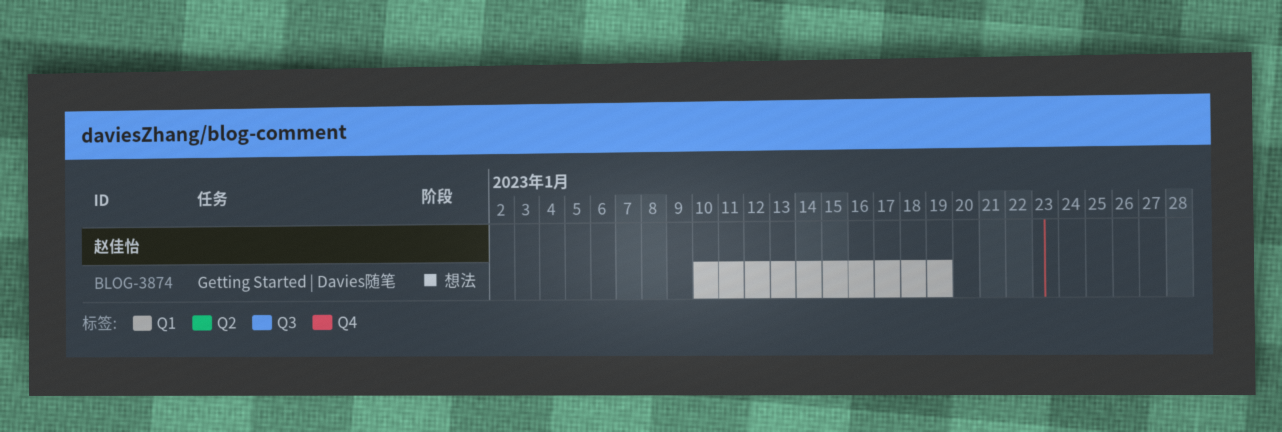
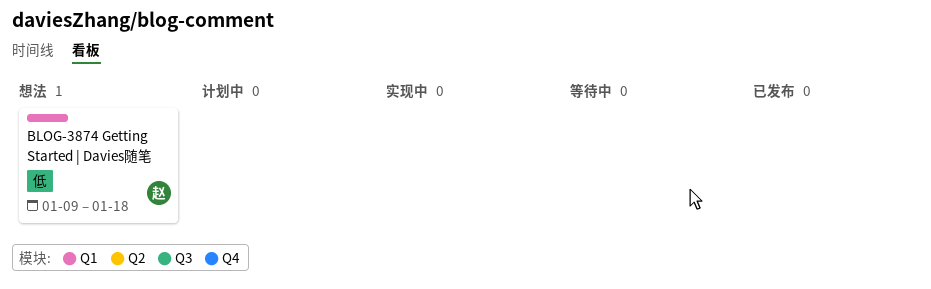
BLOG-3874, start: Jan 10 -> Jan 9
BLOG-3874, due: Jan 19 -> Jan 18

